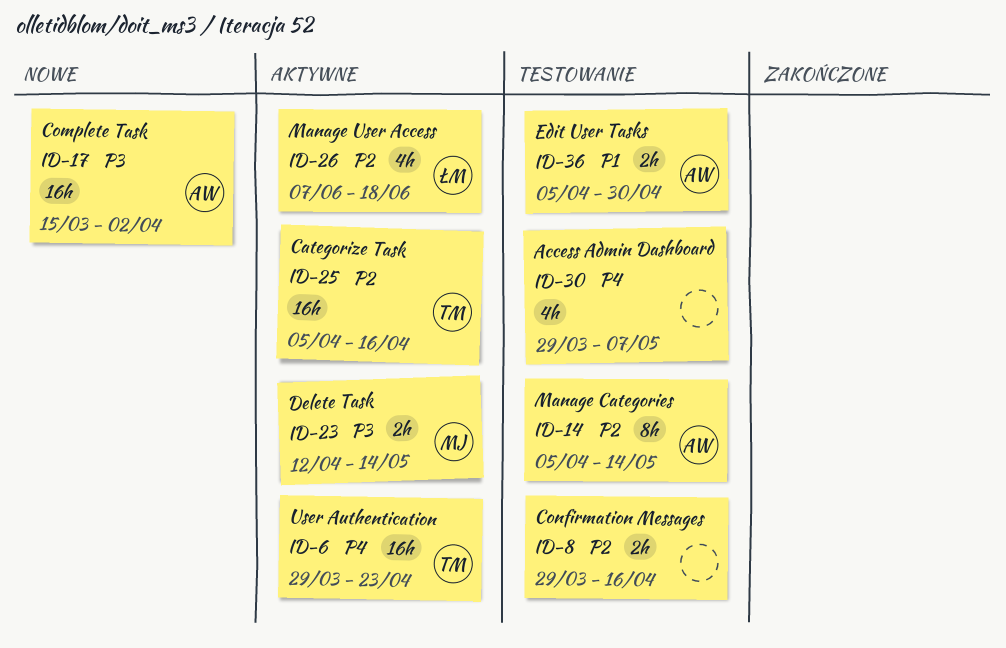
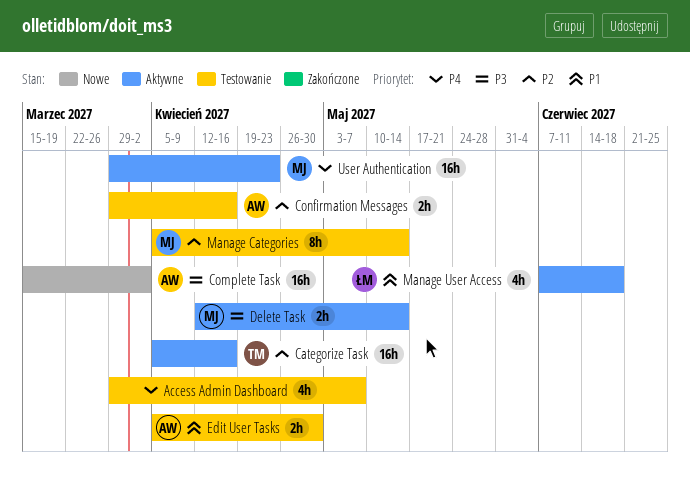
Confirmation Messages, owner: none -> AW
Manage Categories, owner: AW -> MJ
Manage User Access, priority: P2 -> P1
User Authentication, owner: TM -> MJ

